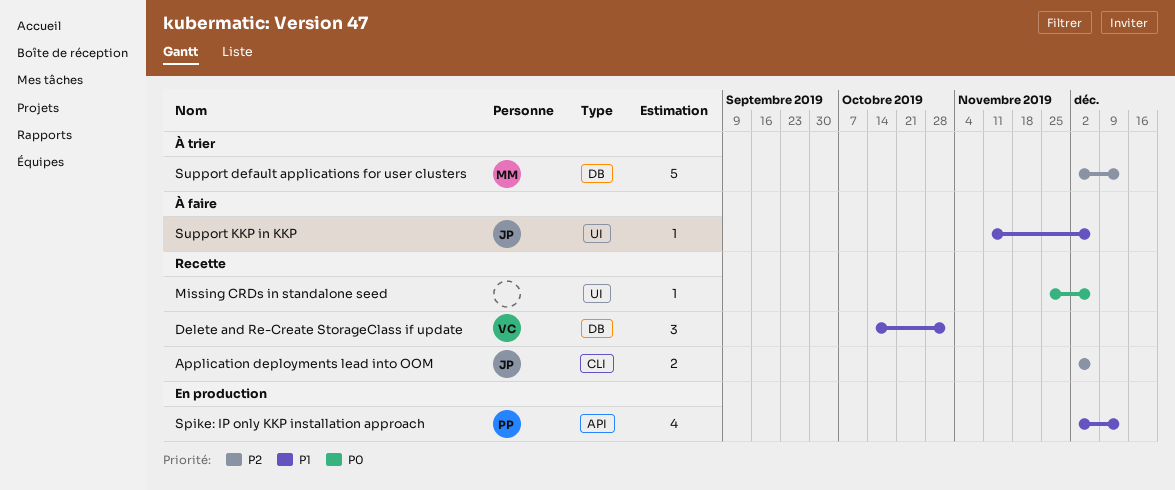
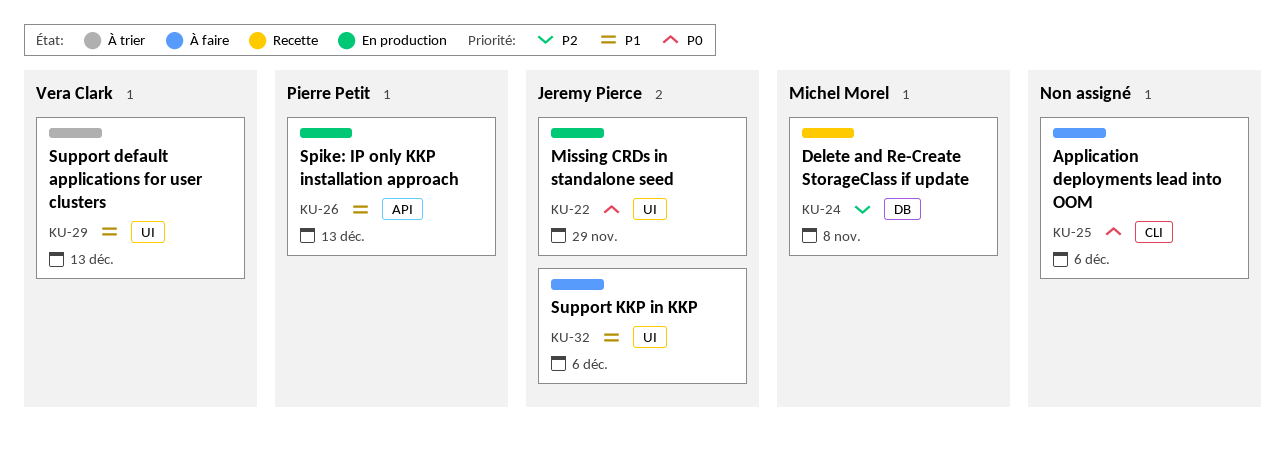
Application deployments lead into OOM, status: Recette -> À faire
Application deployments lead into OOM, owner: Jeremy Pierce -> none
Application deployments lead into OOM, priority: P2 -> P0
Delete and Re-Create StorageClass if update, owner: Vera Clark -> Michel Morel
Delete and Re-Create StorageClass if update, priority: P1 -> P2
Delete and Re-Create StorageClass if update, due: Nov 1 -> Nov 8
Missing CRDs in standalone seed, status: Recette -> En production
Missing CRDs in standalone seed, owner: none -> Jeremy Pierce
Missing CRDs in standalone seed, due: Dec 6 -> Nov 29
Support default applications for user clusters, owner: Michel Morel -> Vera Clark
Support default applications for user clusters, priority: P2 -> P1
Support default applications for user clusters, label: DB -> UI

